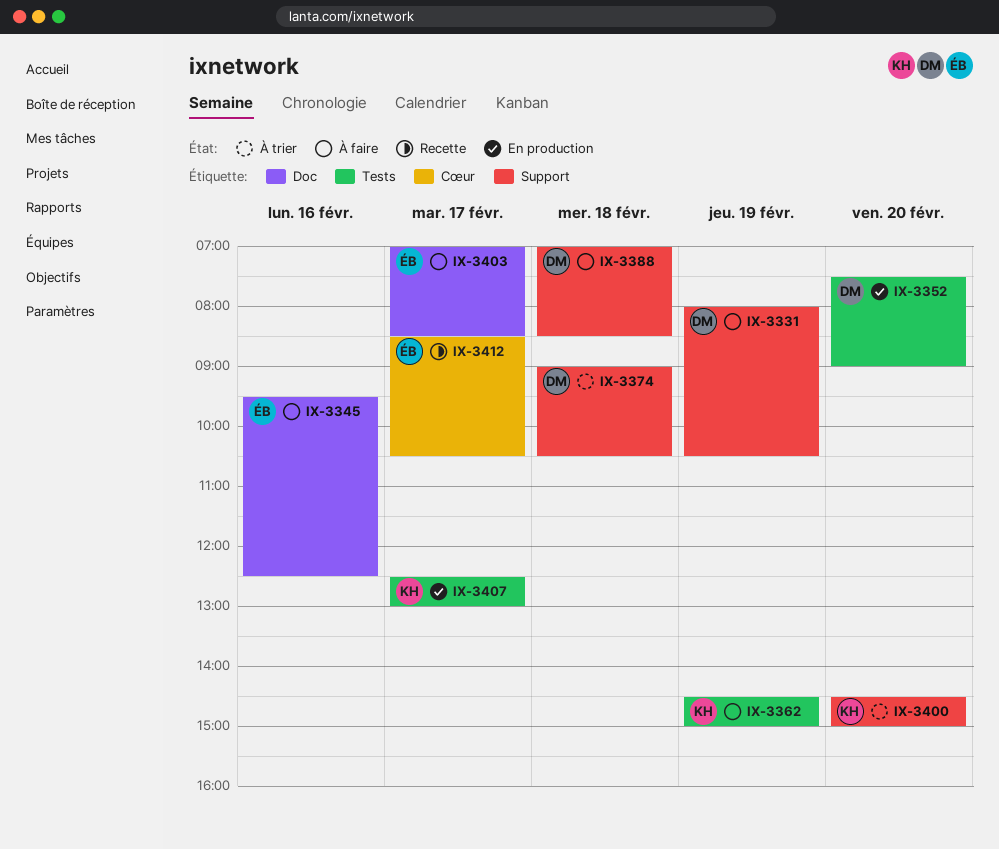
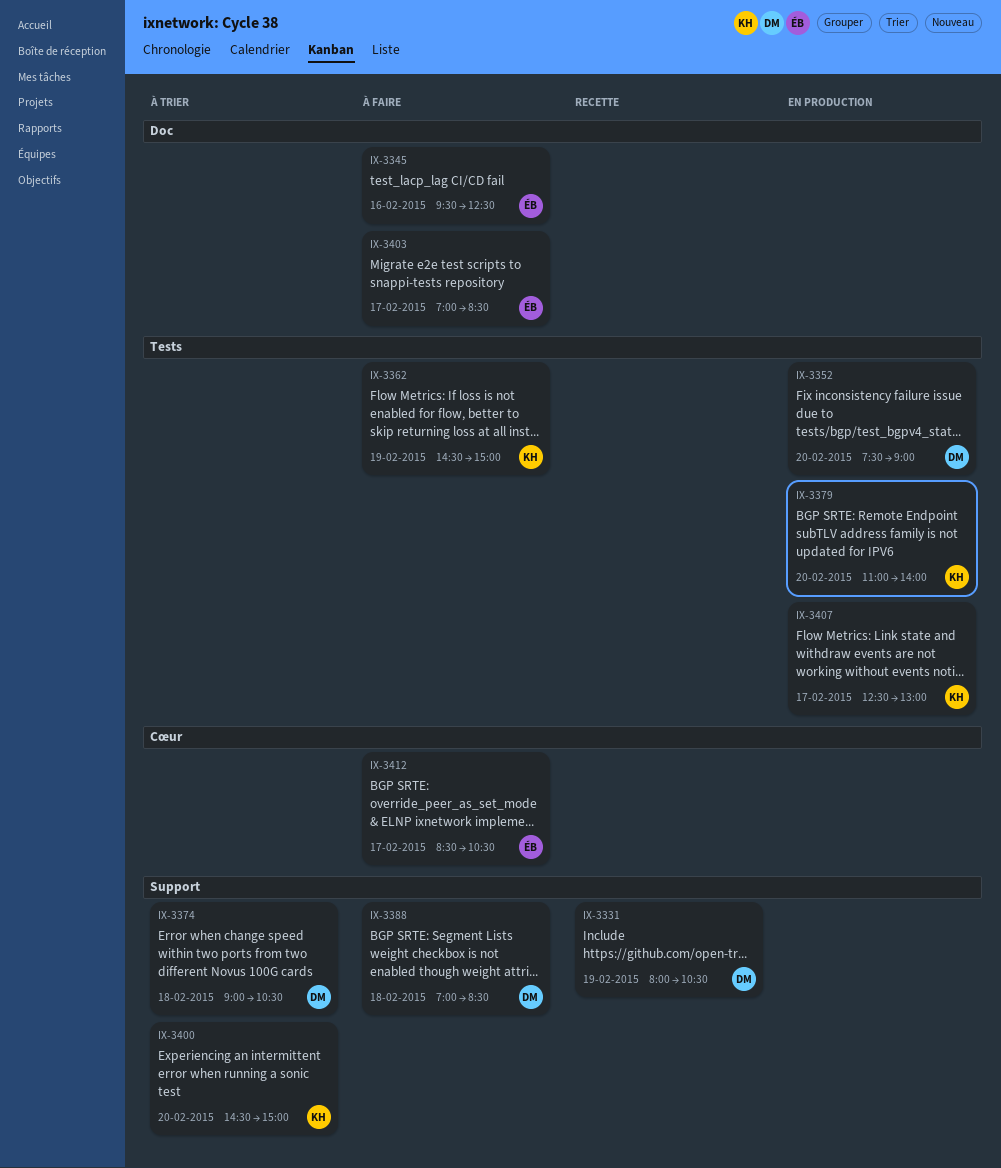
IX-3331, status: À faire -> Recette
IX-3379: none -> present
IX-3412, status: Recette -> À faire

